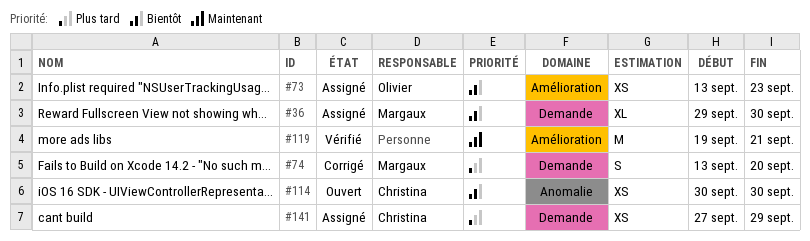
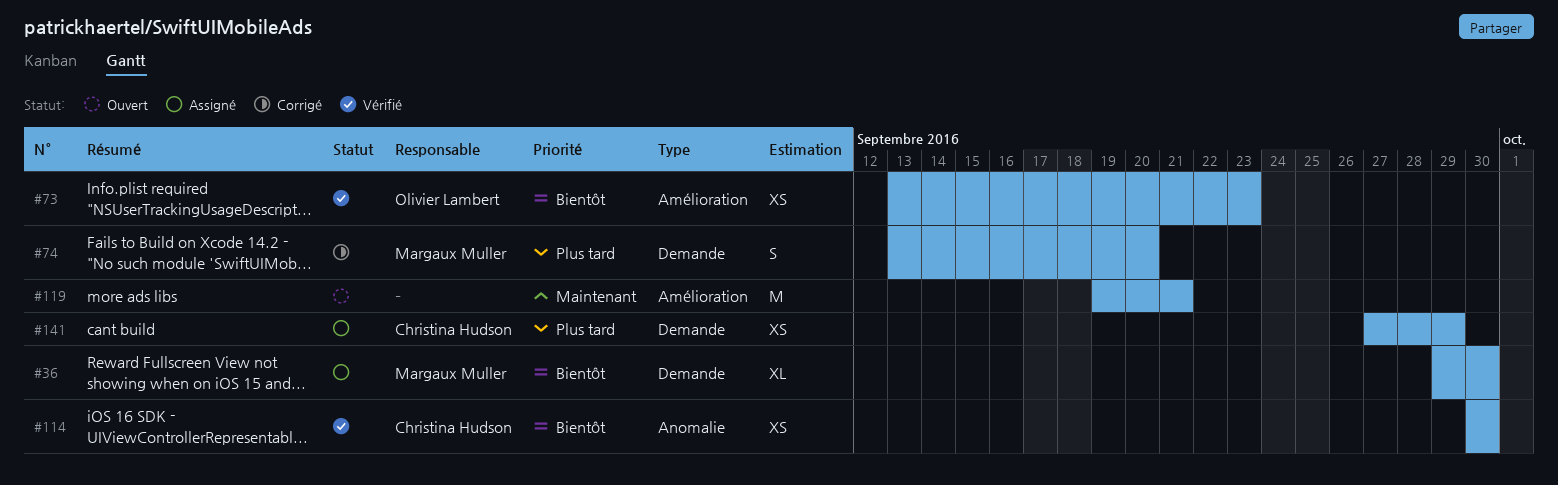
#73, status: Assigné -> Vérifié
#114, status: Ouvert -> Vérifié
#119, status: Vérifié -> Ouvert

